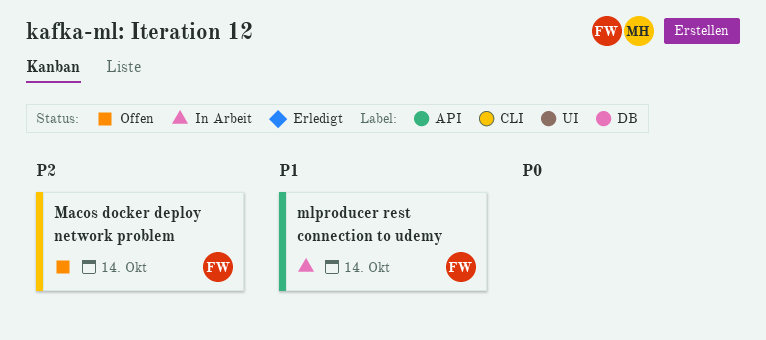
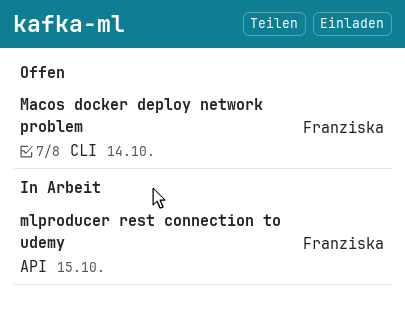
mlproducer rest connection to udemy, due: Oct 14 -> Oct 15

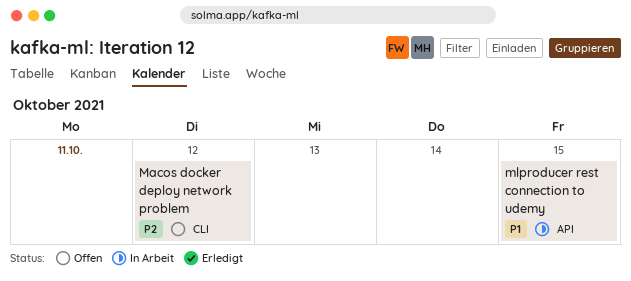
Macos docker deploy network problem, due: Oct 14 -> Oct 12

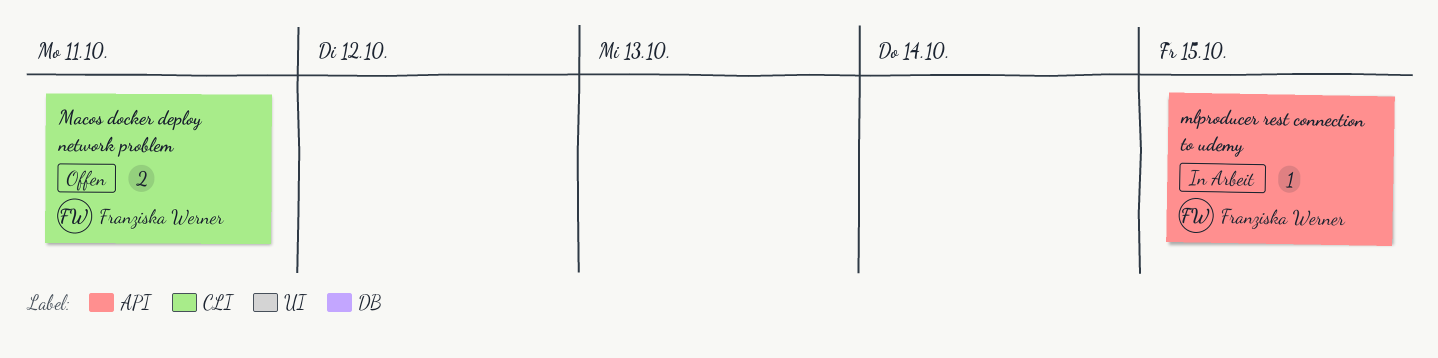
Macos docker deploy network problem, due: Oct 12 -> Oct 11

